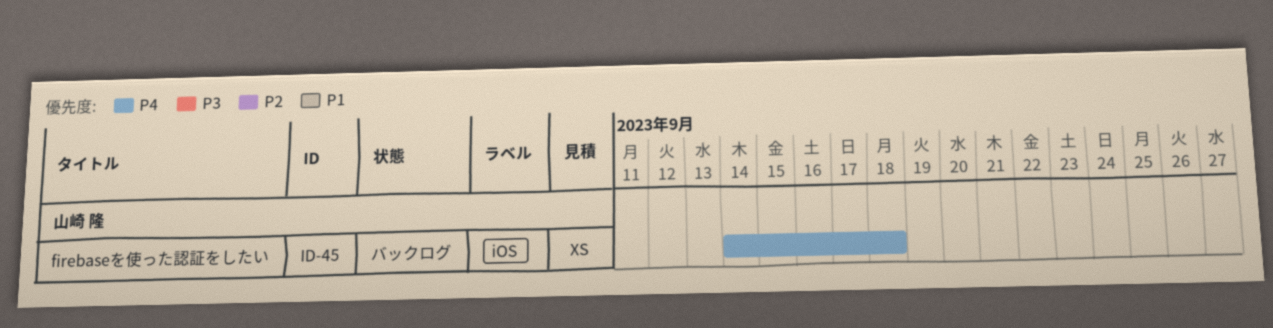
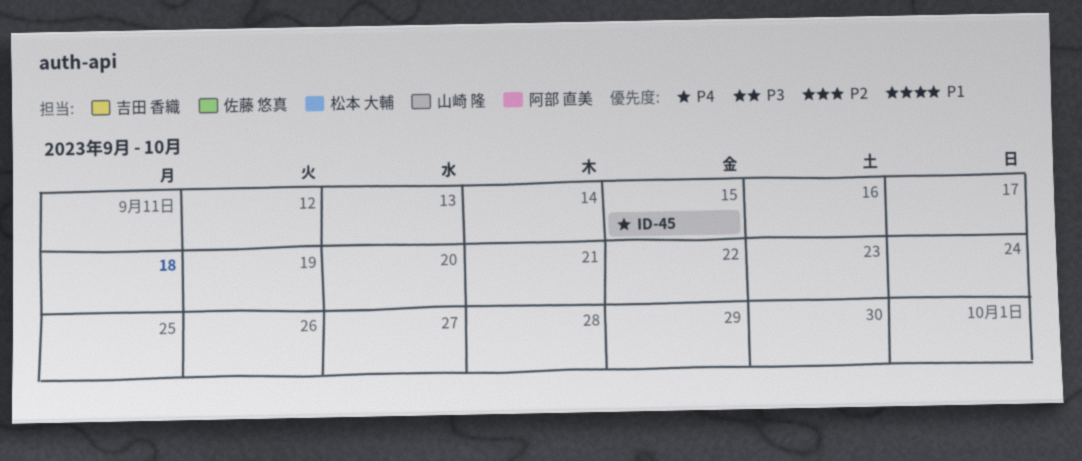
ID-45, start: Sep 14 -> Sep 15
ID-45, due: Sep 18 -> Sep 15

